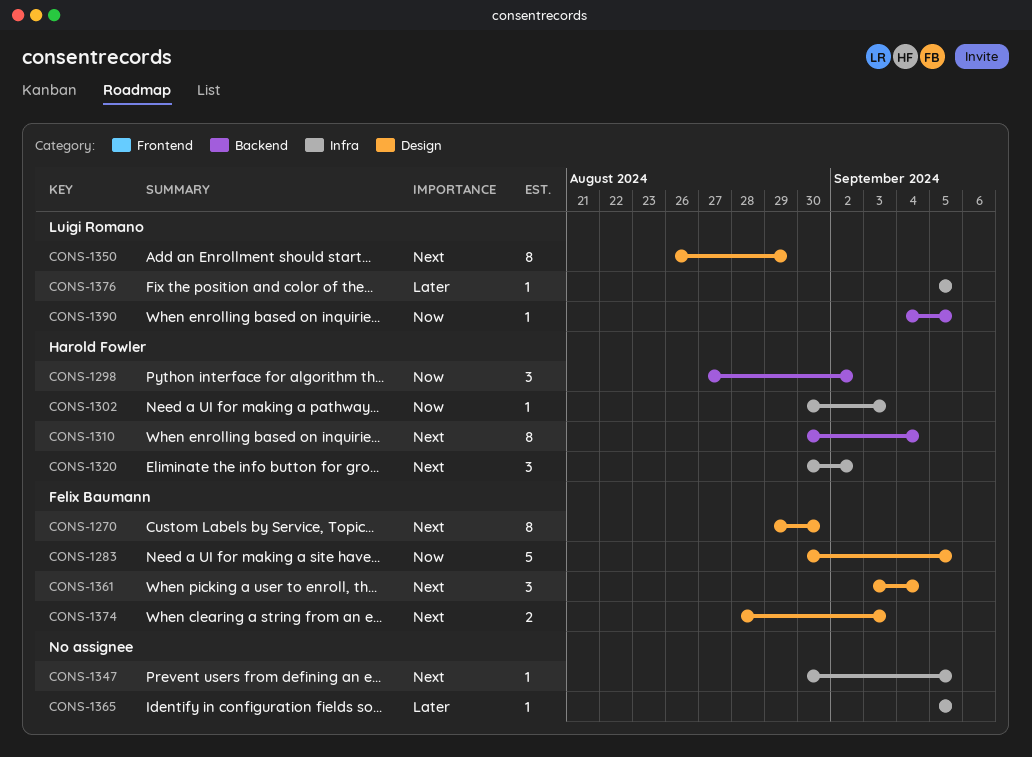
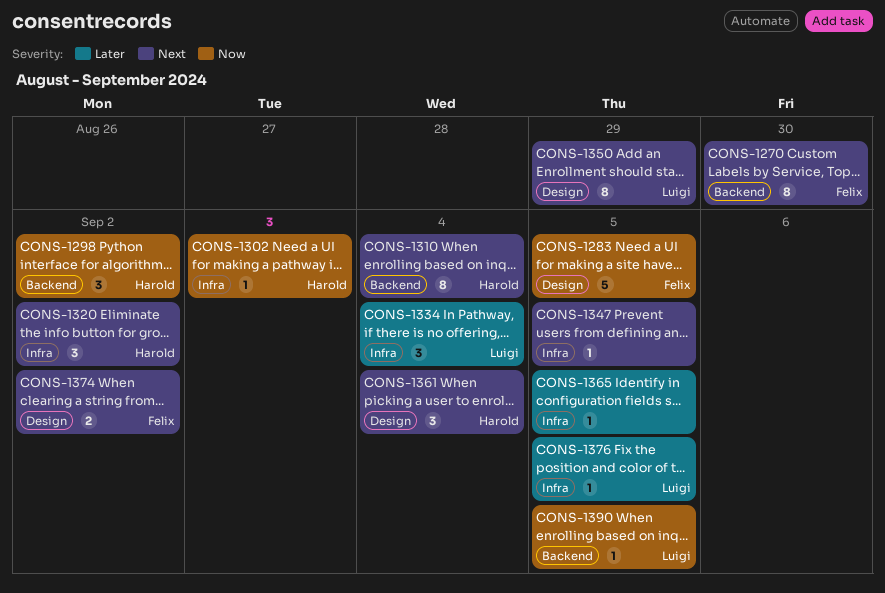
CONS-1270, label: Design -> Backend
CONS-1334: none -> present
CONS-1361, owner: Felix Baumann -> Harold Fowler
CONS-1374, due: Sep 3 -> Sep 2

